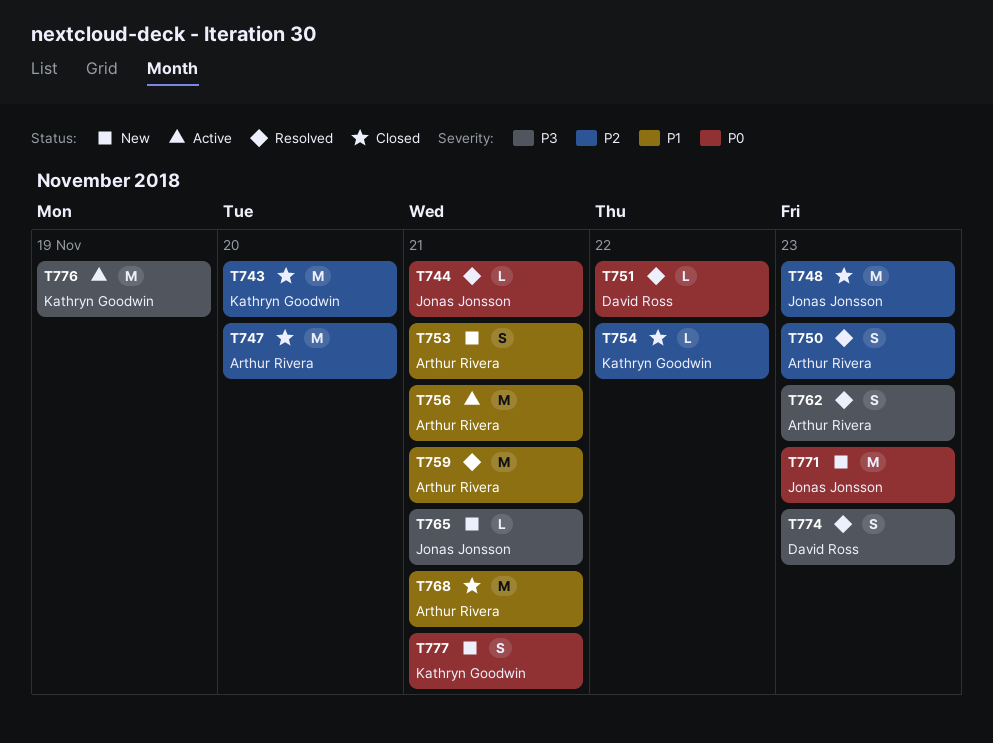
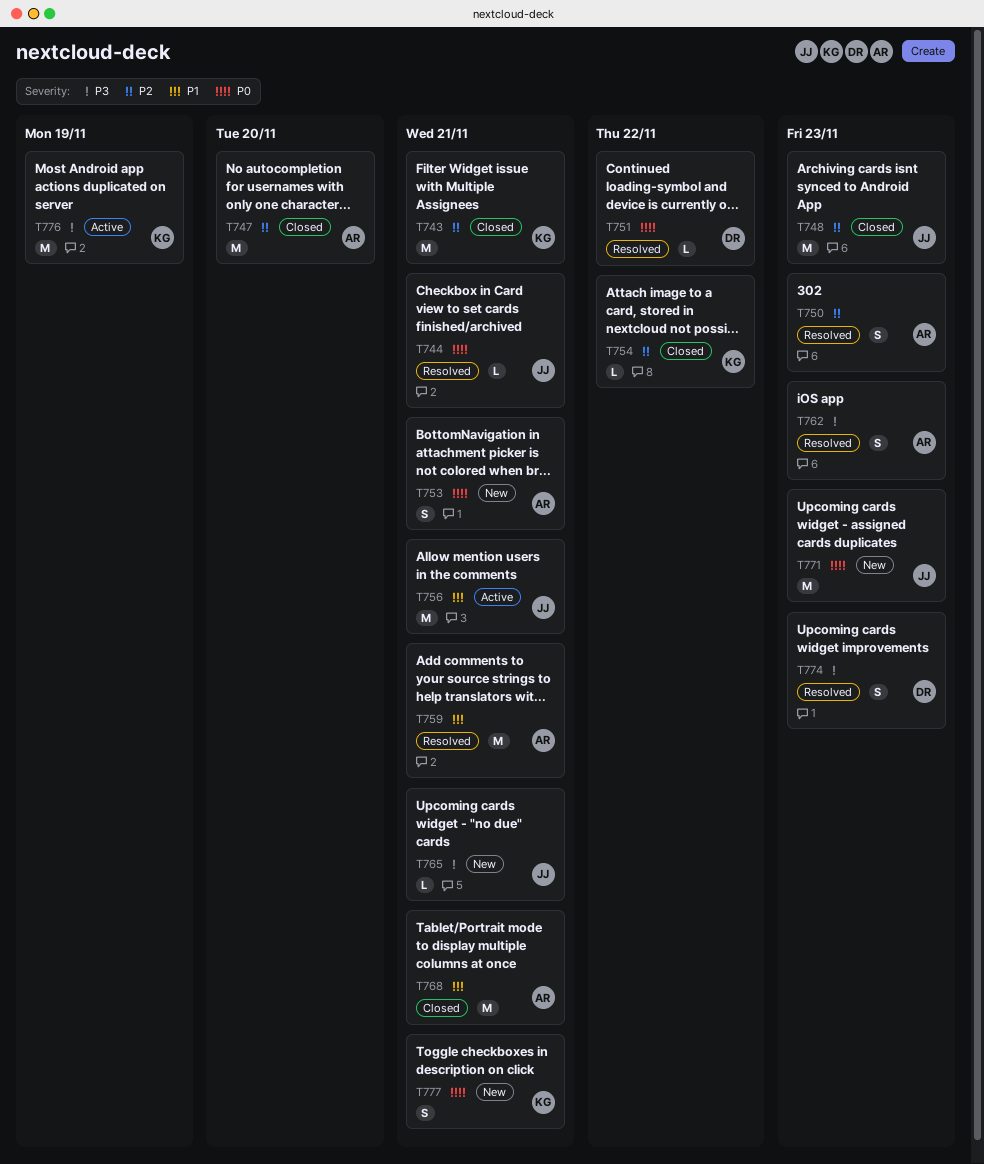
T743, due: Nov 20 -> Nov 21
T753, priority: P1 -> P0
T756, owner: Arthur Rivera -> Jonas Jonsson

